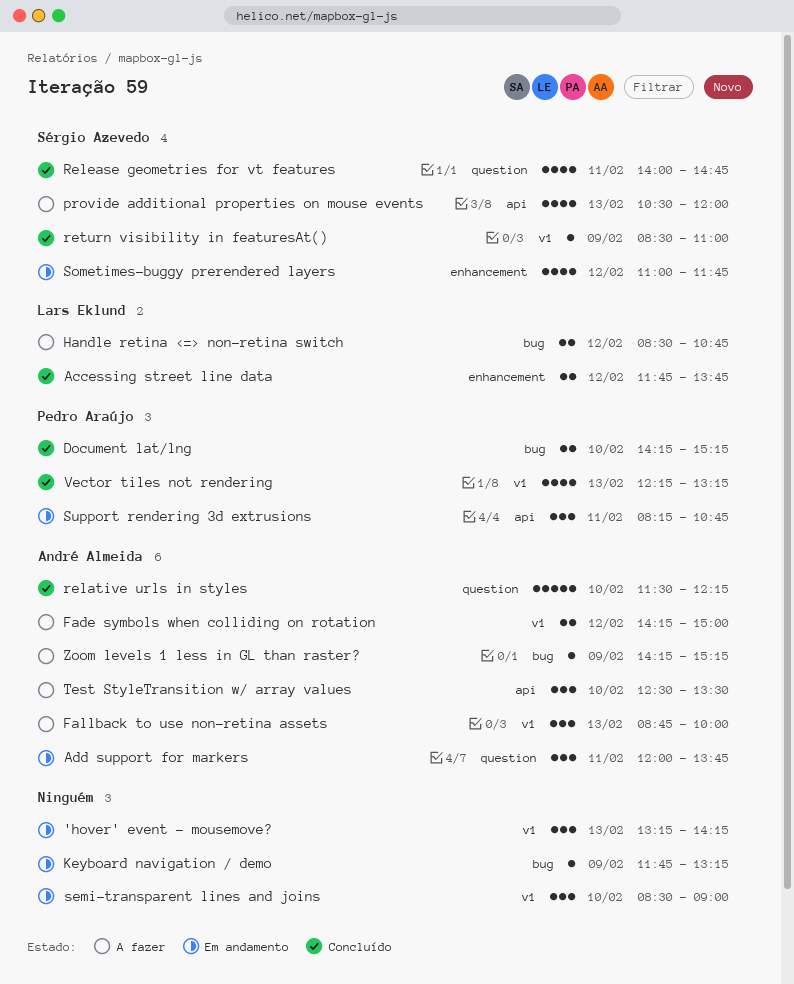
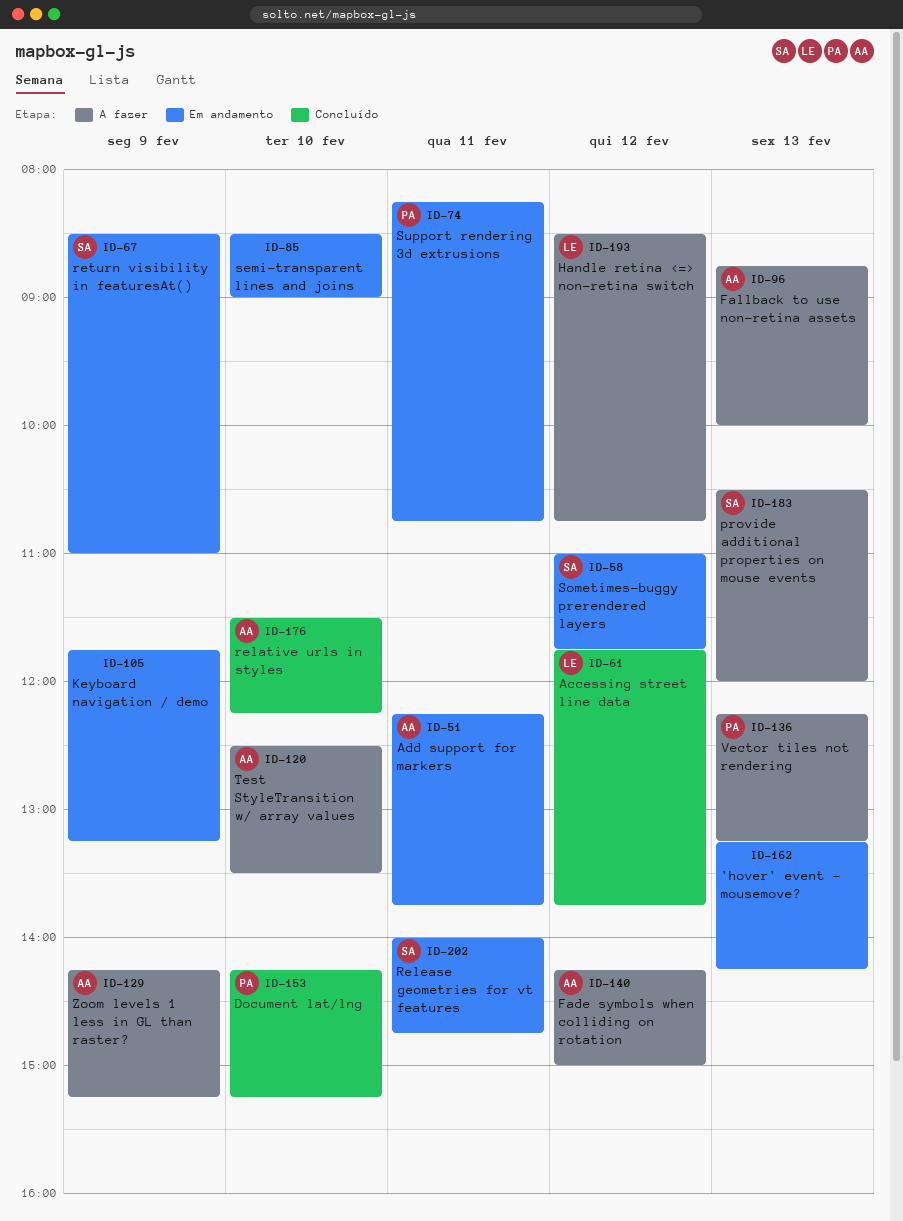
Add support for markers, begins: 12:00 -> 12:15
Release geometries for vt features, status: Concluído -> Em andamento
return visibility in featuresAt(), status: Concluído -> Em andamento
Vector tiles not rendering, status: Concluído -> A fazer

